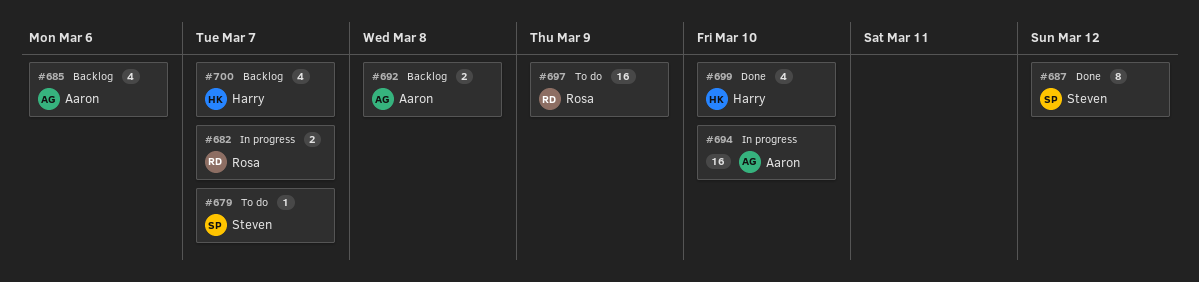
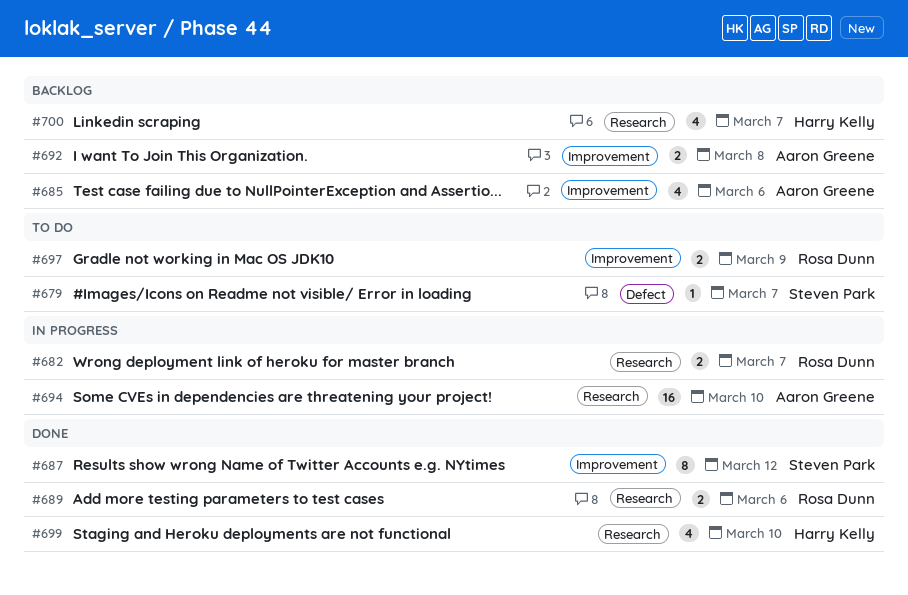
#689: none -> present
#697, estimate: 16 -> 2

